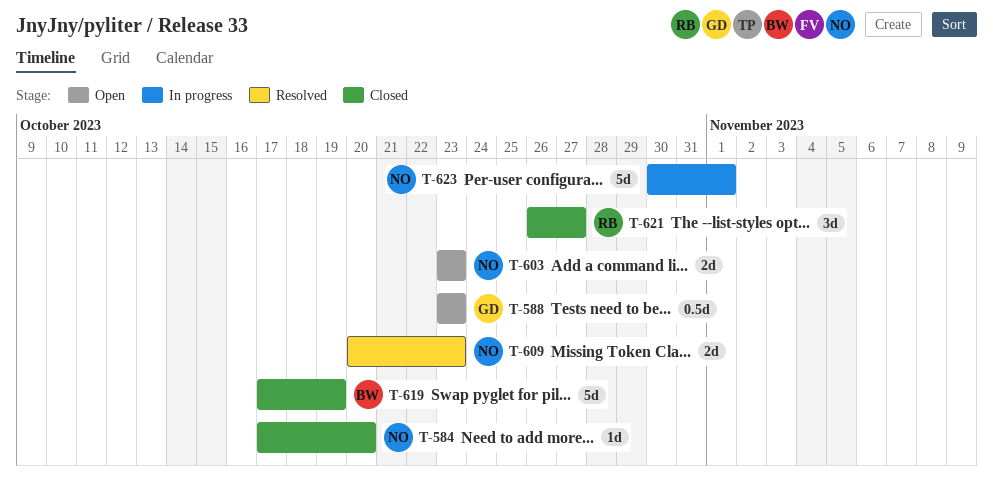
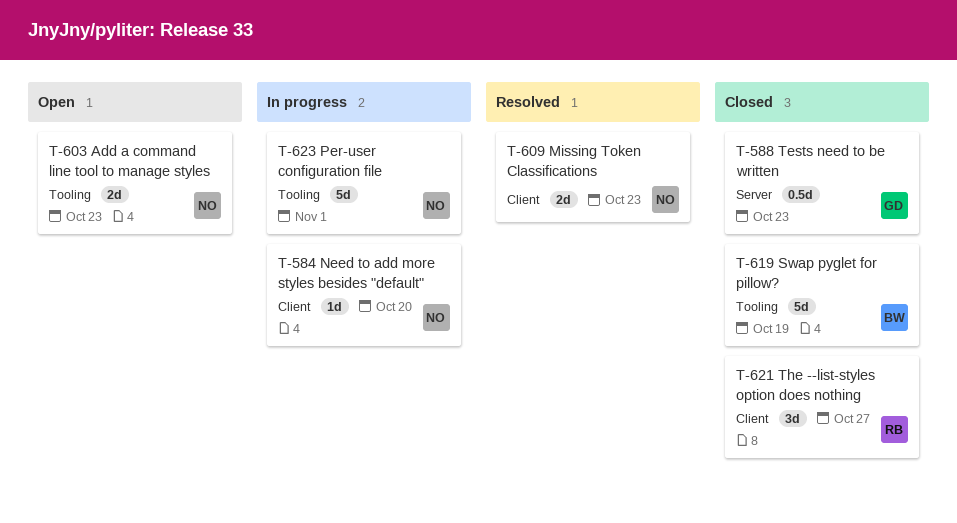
T-584, status: Closed -> In progress
T-588, status: Open -> Closed

